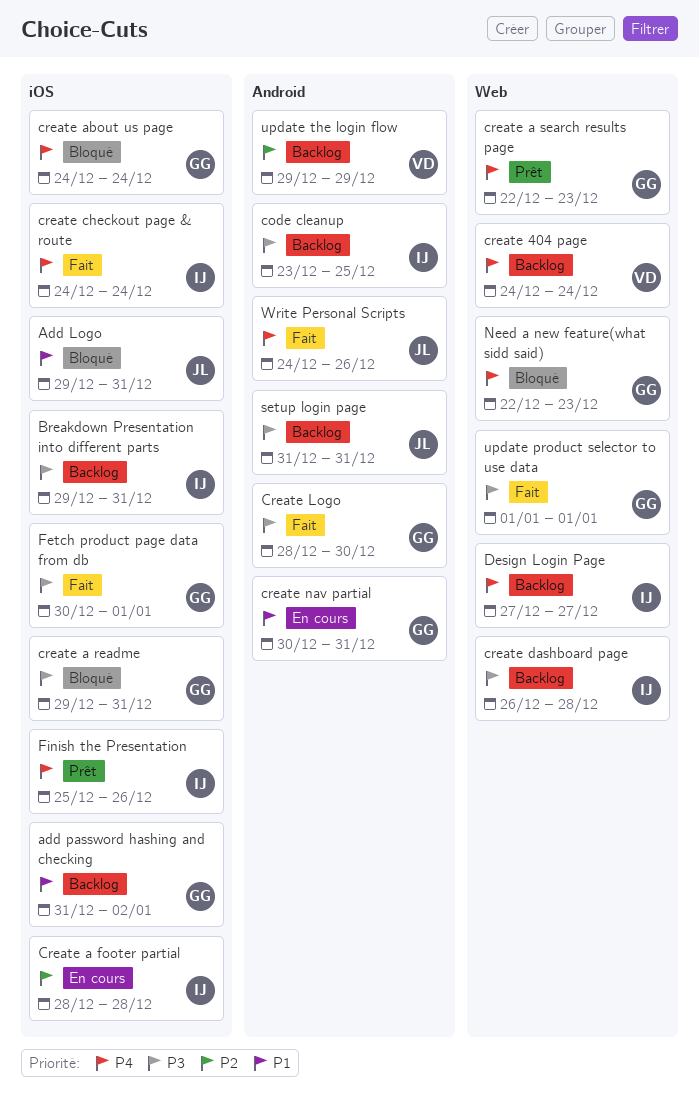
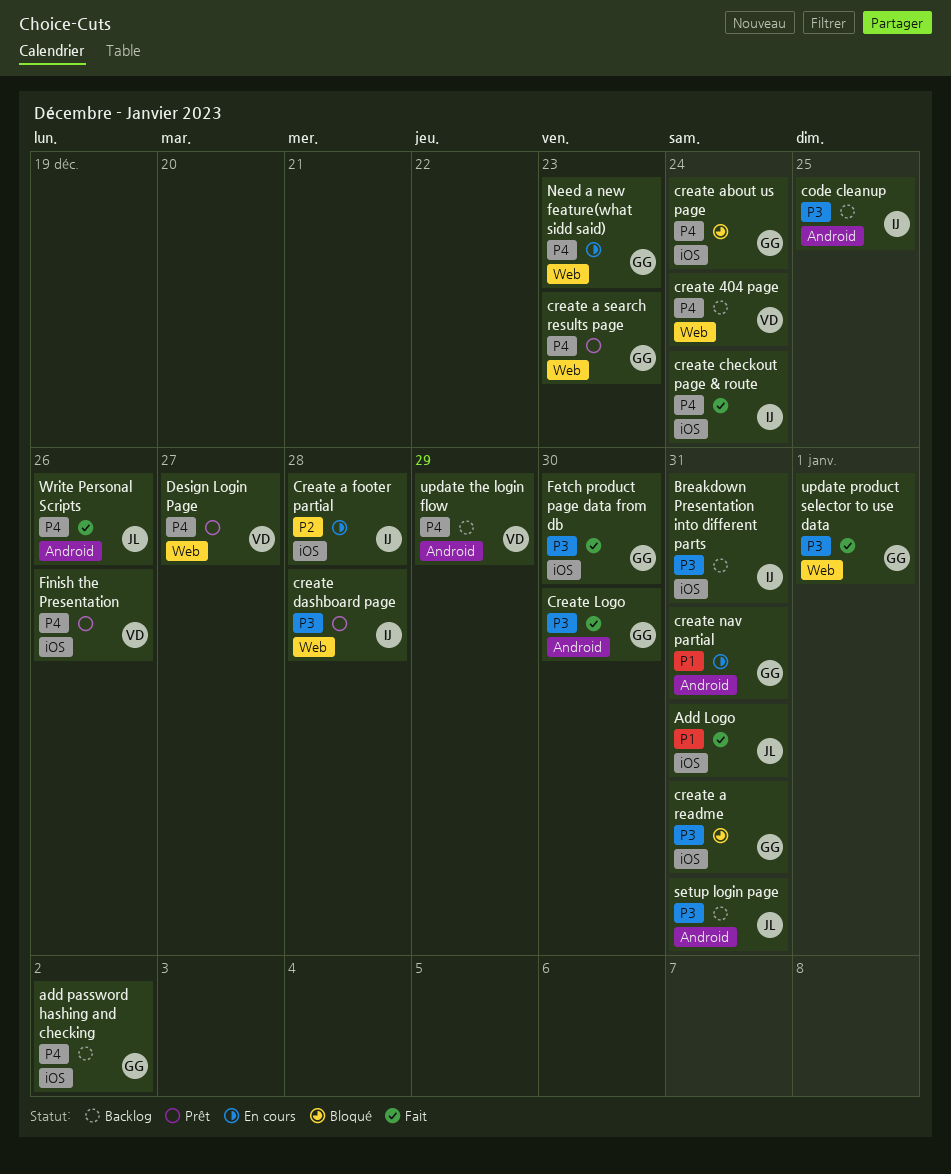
Add Logo, status: Bloqué -> Fait
add password hashing and checking, priority: P1 -> P4
create dashboard page, status: Backlog -> Prêt
Design Login Page, status: Backlog -> Prêt
Design Login Page, owner: IJ -> VD
Fetch product page data from db, due: Jan 1 -> Dec 30
Finish the Presentation, owner: IJ -> VD
Need a new feature(what sidd said), status: Bloqué -> En cours
update the login flow, priority: P2 -> P4

